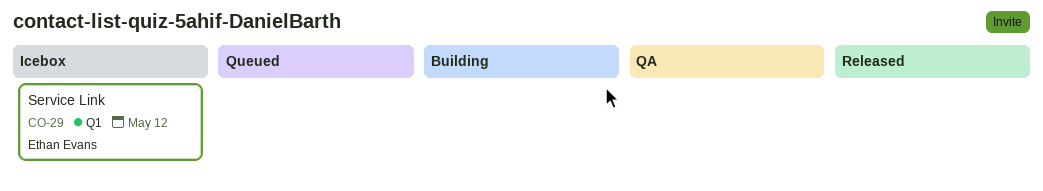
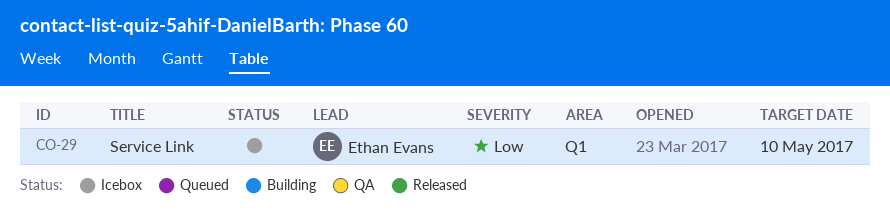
CO-29, due: May 12 -> May 10

